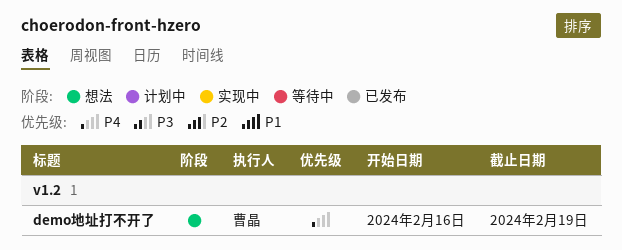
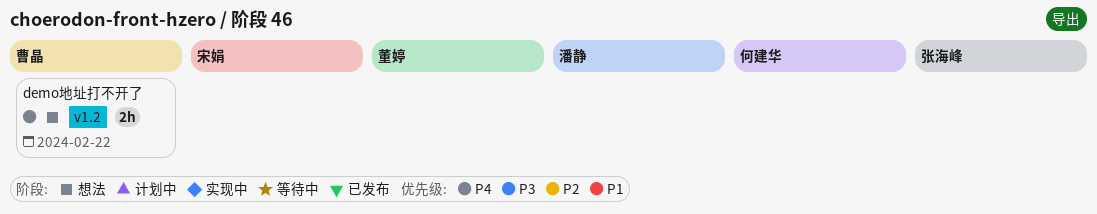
demo地址打不开了, due: Feb 19 -> Feb 22

